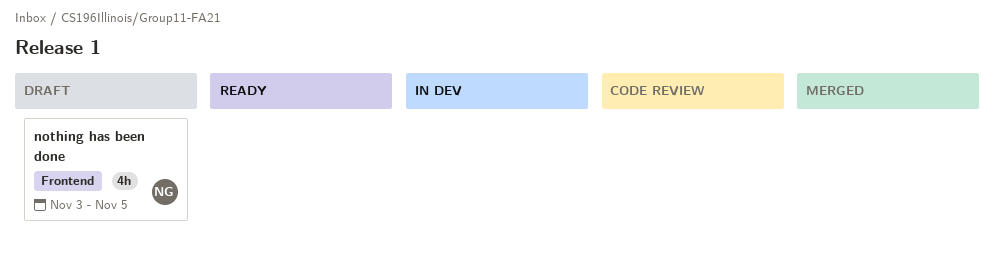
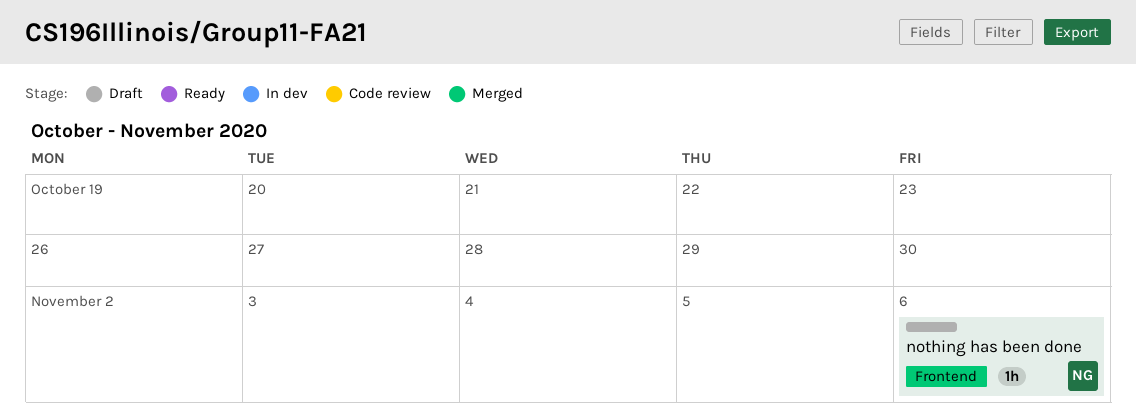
nothing has been done, estimate: 4h -> 1h
nothing has been done, due: Nov 5 -> Nov 6

